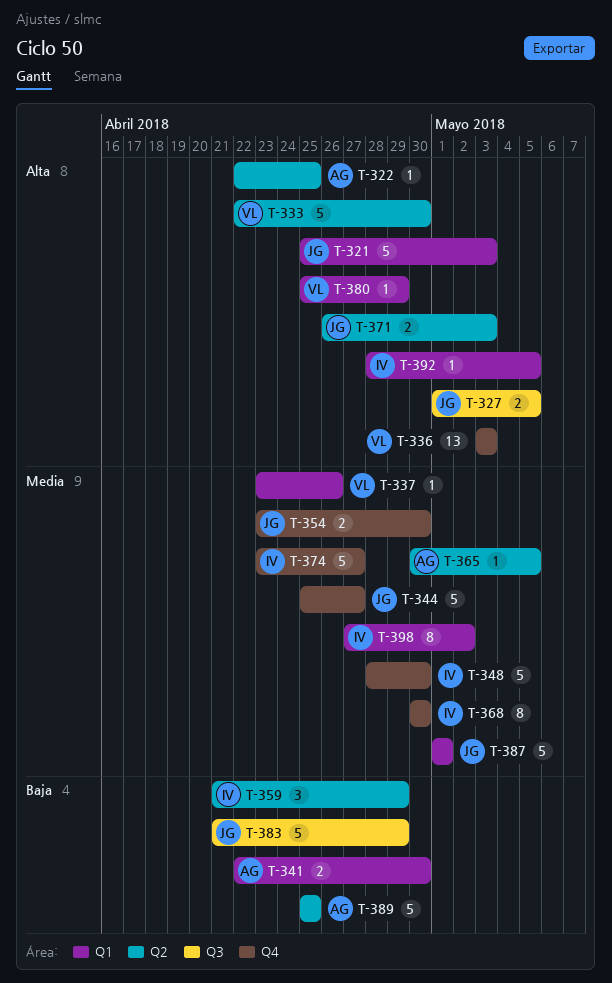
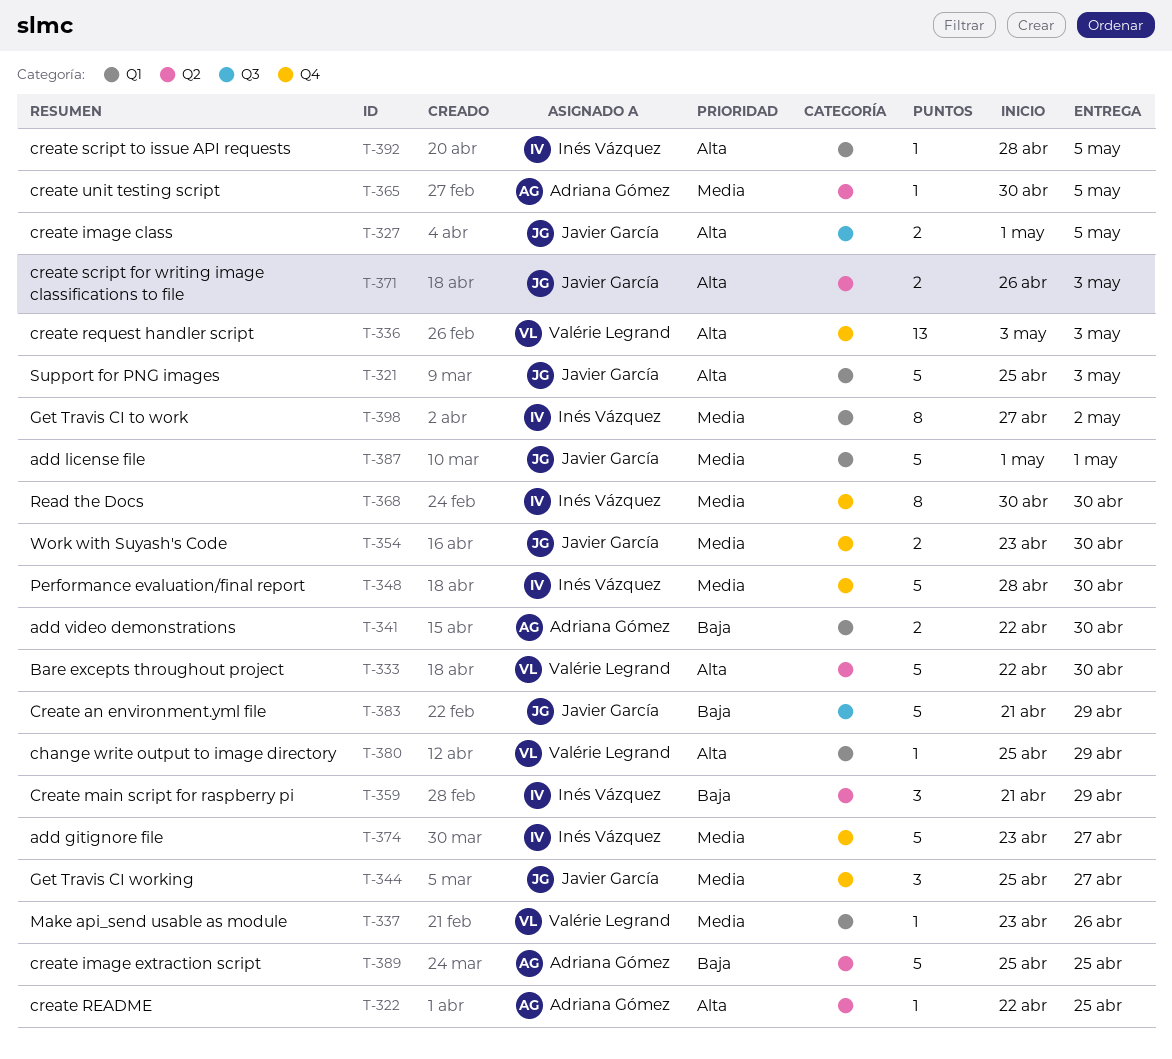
T-344, estimate: 5 -> 3

